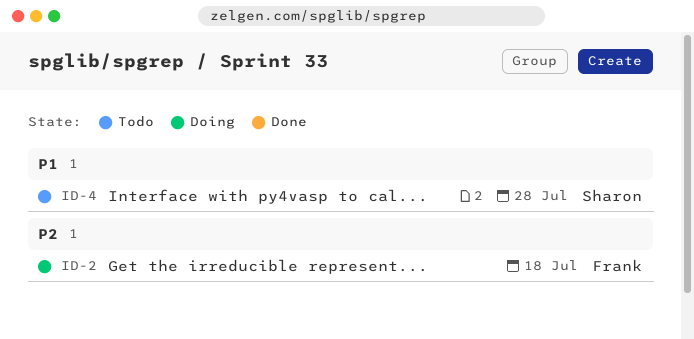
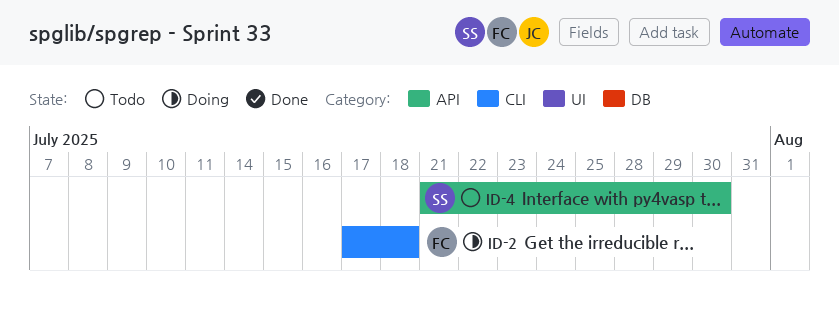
ID-4, due: Jul 28 -> Jul 30

